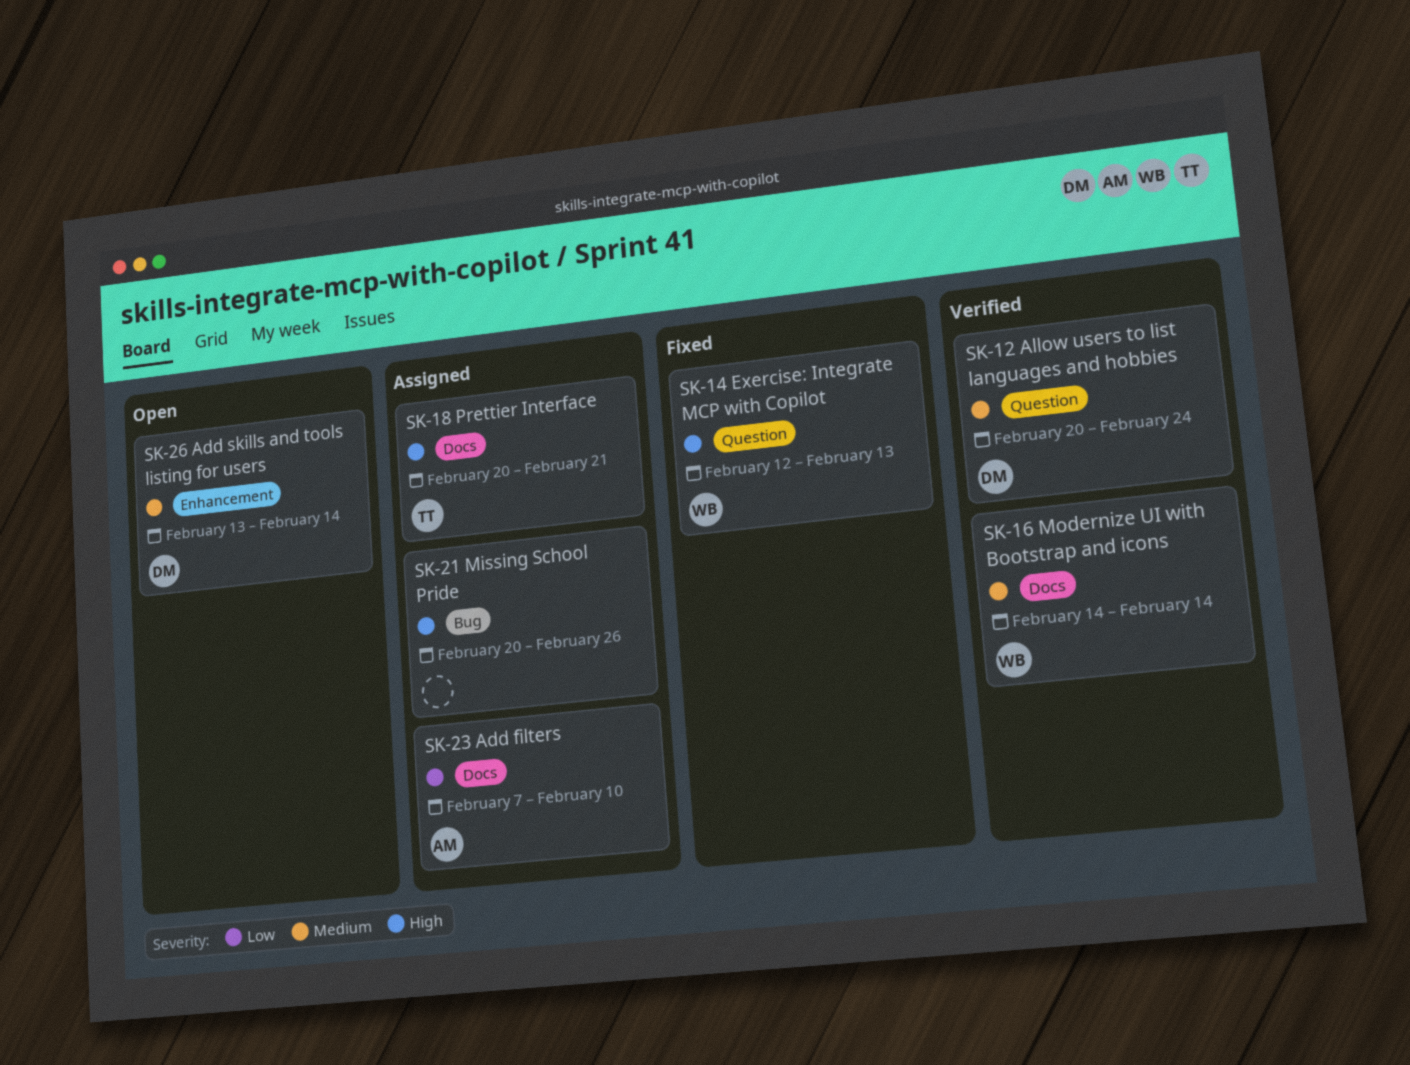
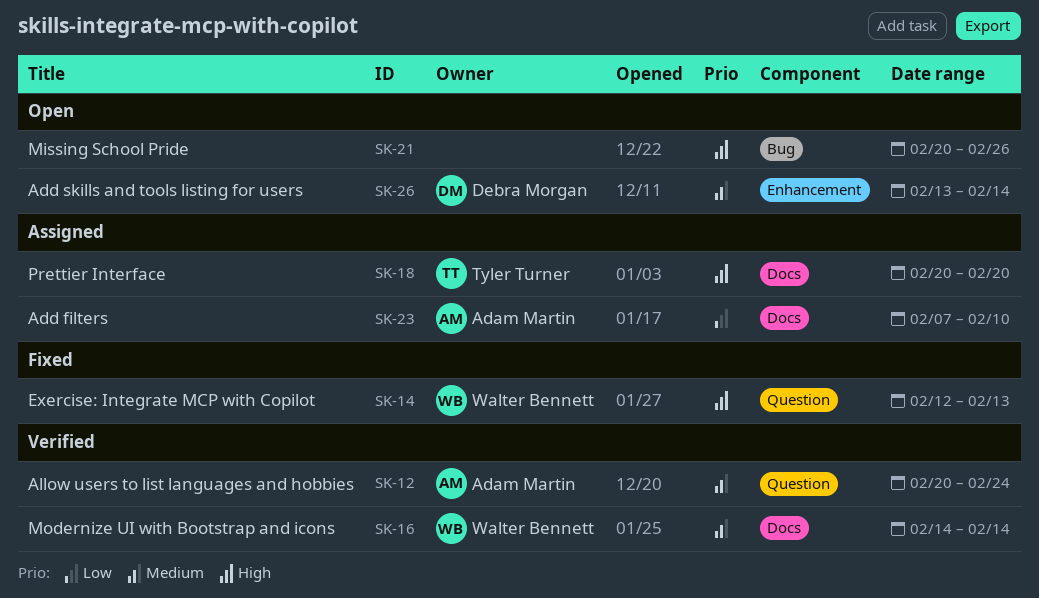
SK-12, owner: Debra Morgan -> Adam Martin
SK-18, due: Feb 21 -> Feb 20
SK-21, status: Assigned -> Open

